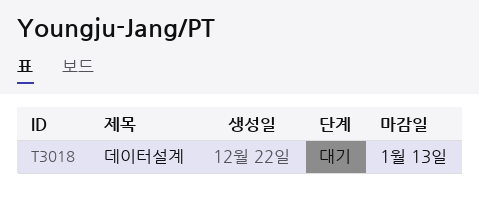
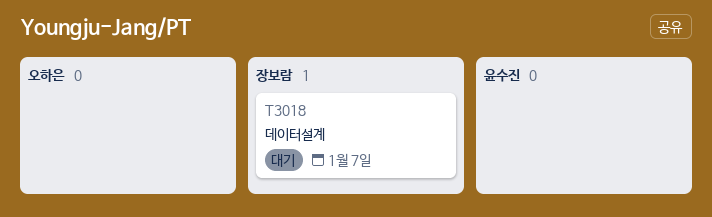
T3018, due: Jan 13 -> Jan 7

